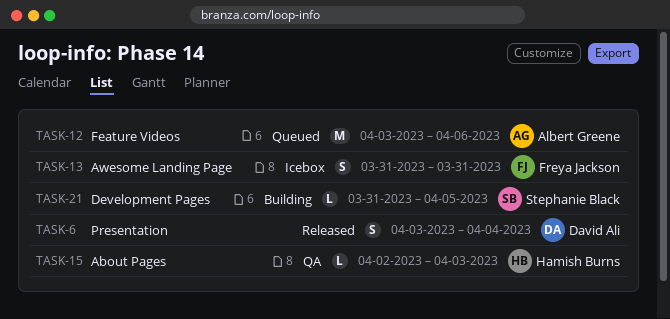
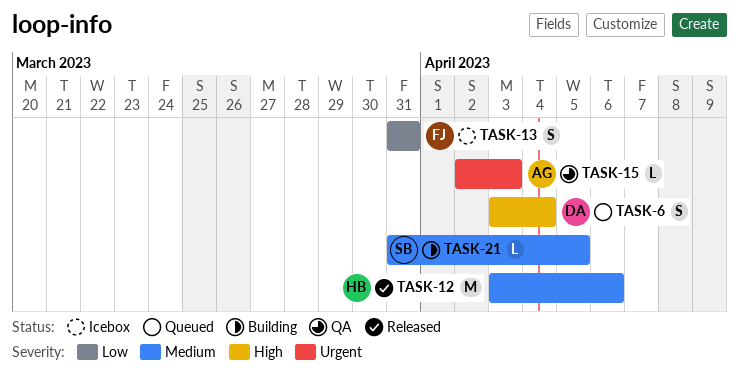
TASK-6, status: Released -> Queued
TASK-12, status: Queued -> Released
TASK-12, owner: Albert Greene -> Hamish Burns
TASK-15, owner: Hamish Burns -> Albert Greene

